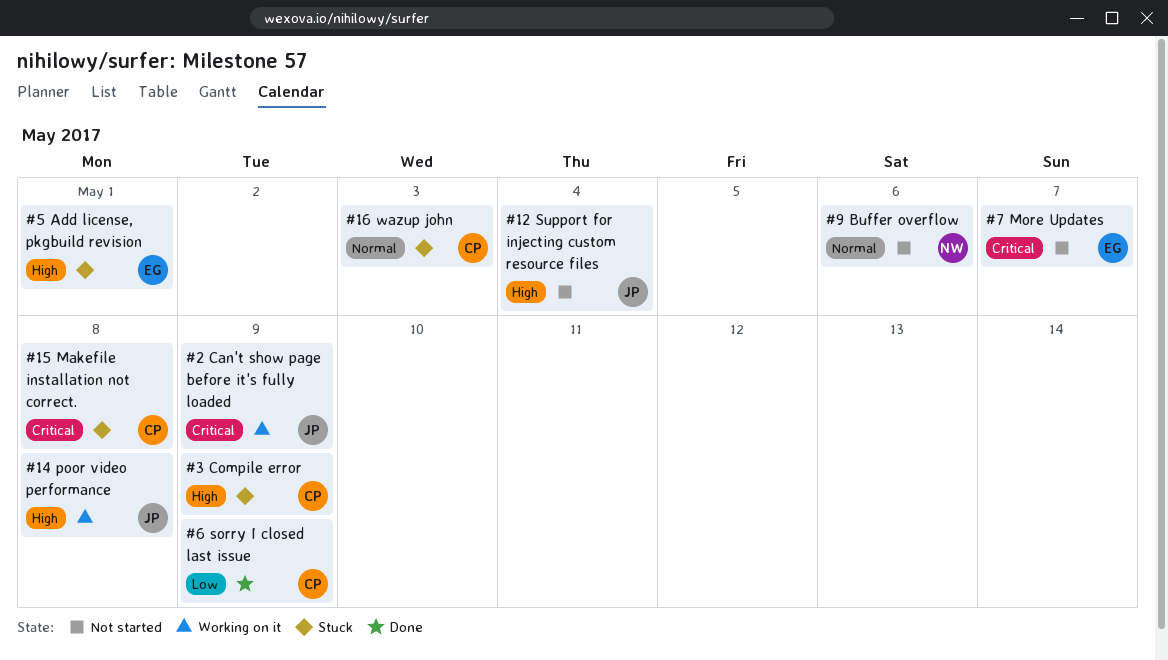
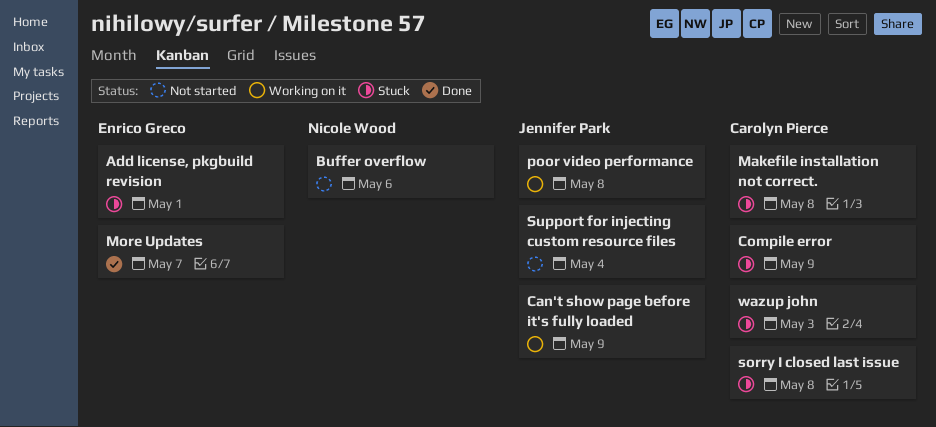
More Updates, status: Not started -> Done
sorry I closed last issue, status: Done -> Stuck
sorry I closed last issue, due: May 9 -> May 8

